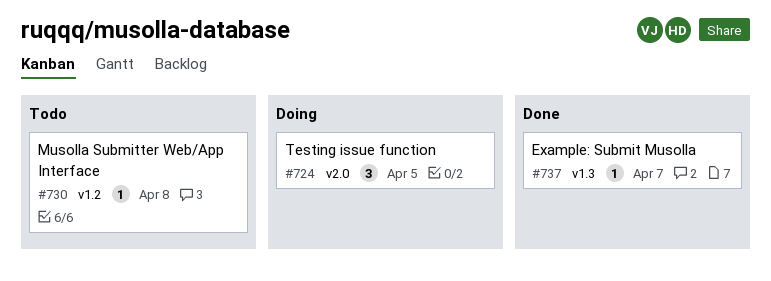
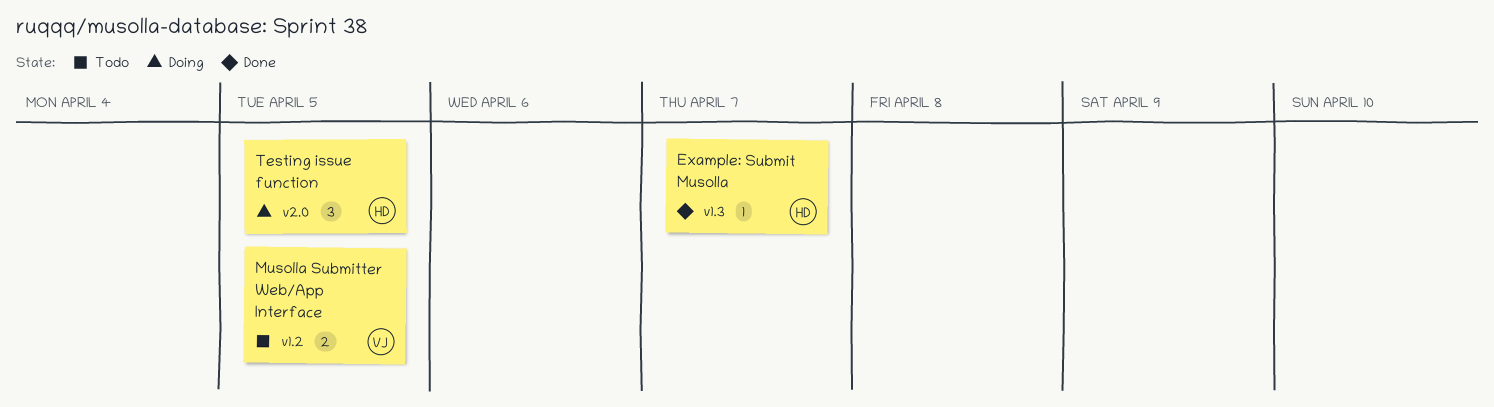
Musolla Submitter Web/App Interface, estimate: 1 -> 2
Musolla Submitter Web/App Interface, due: Apr 8 -> Apr 5

